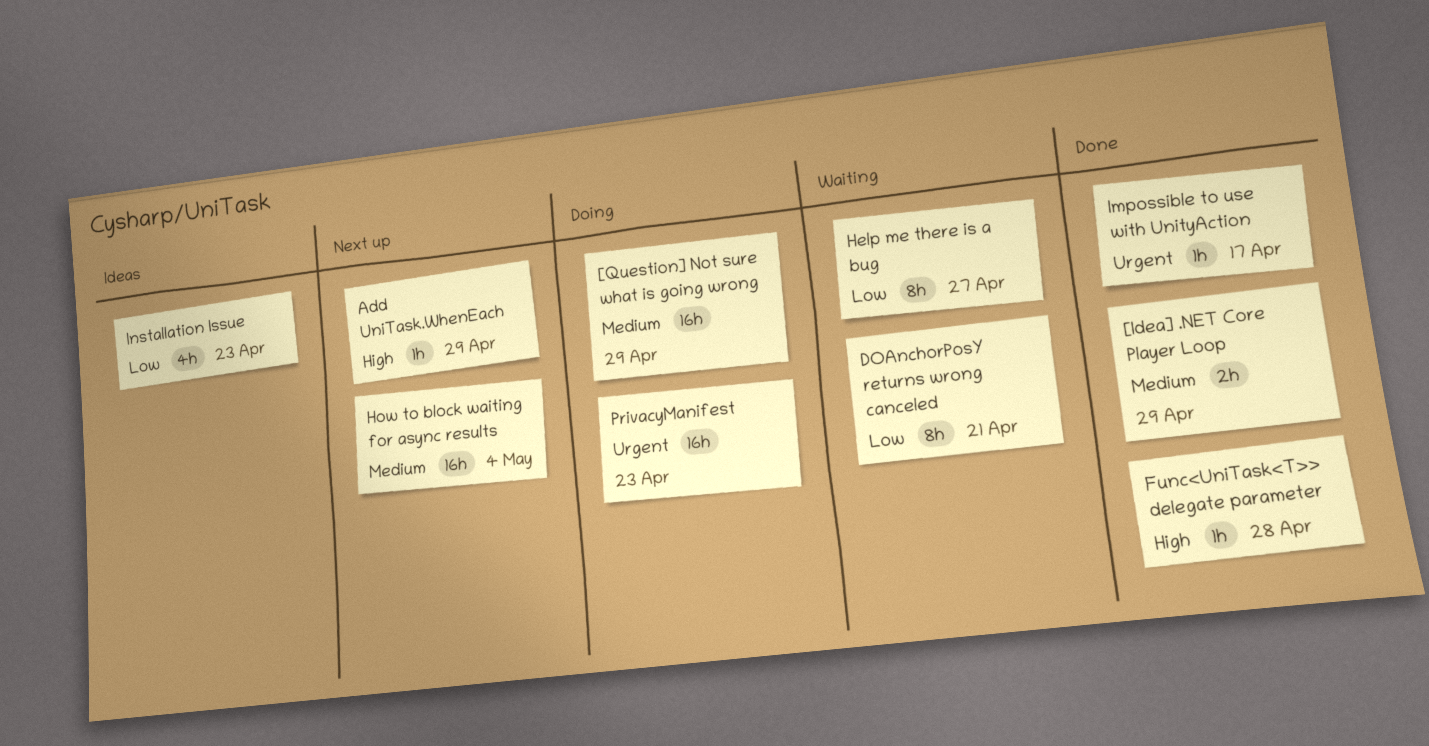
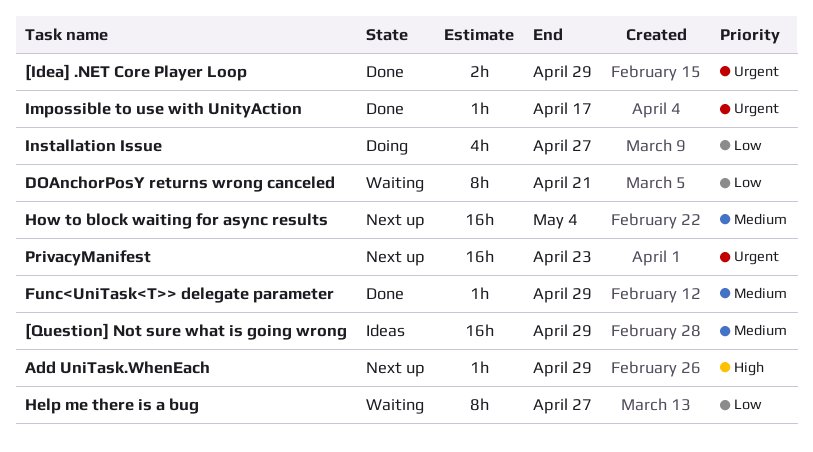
[Idea] .NET Core Player Loop, priority: Medium -> Urgent
[Question] Not sure what is going wrong, status: Doing -> Ideas
Func<UniTask<T>> delegate parameter, priority: High -> Medium
Func<UniTask<T>> delegate parameter, due: Apr 28 -> Apr 29
Installation Issue, status: Ideas -> Doing
Installation Issue, due: Apr 23 -> Apr 27
PrivacyManifest, status: Doing -> Next up

